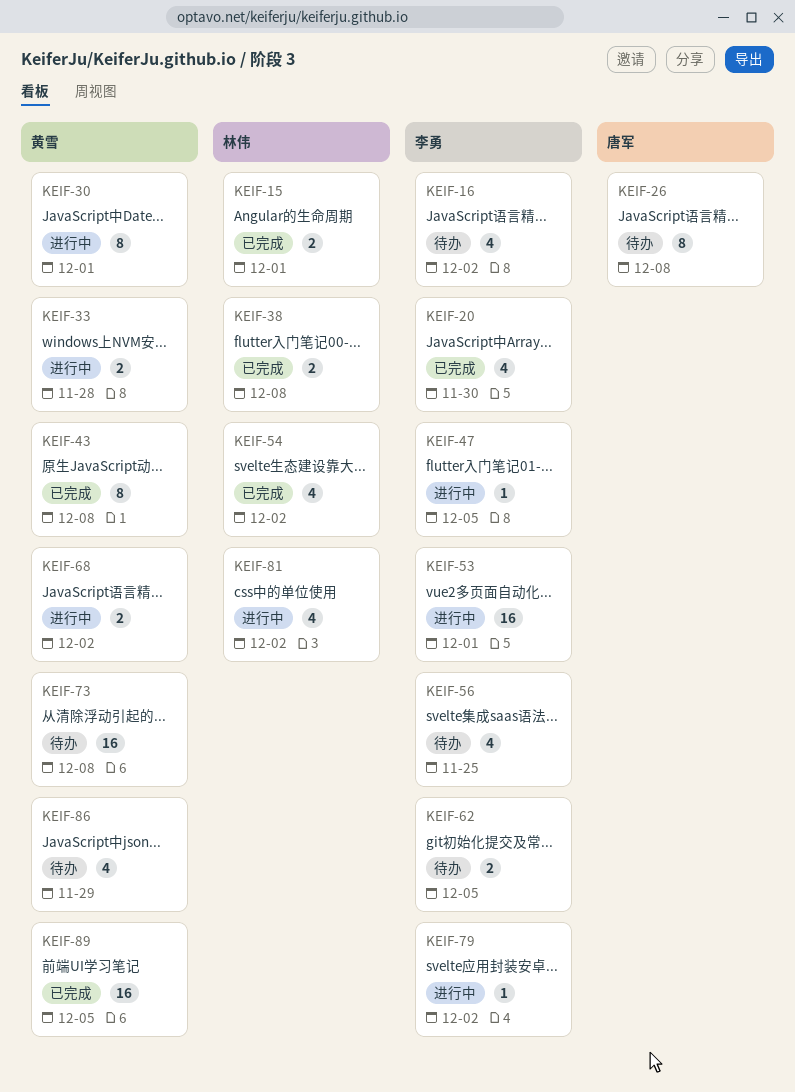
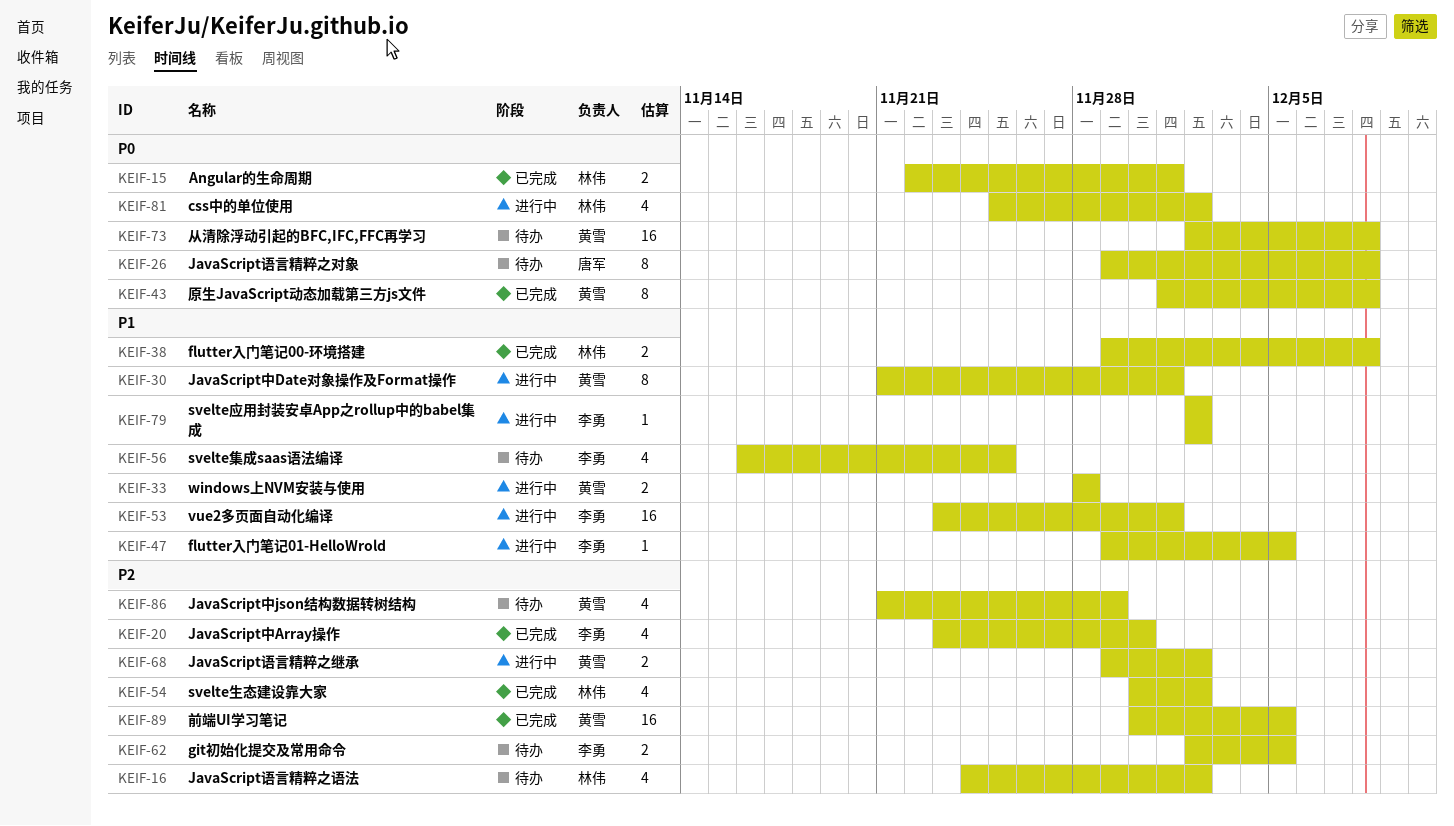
KEIF-16, owner: 李勇 -> 林伟

